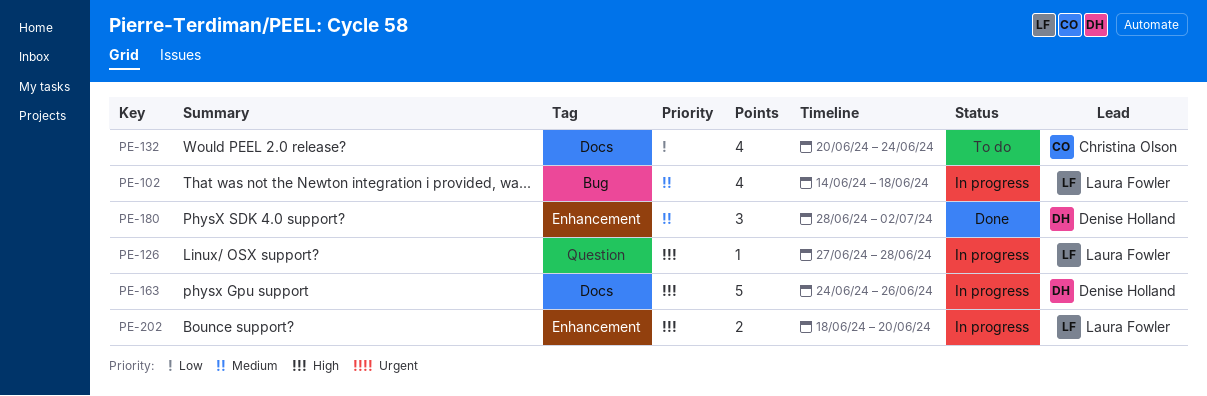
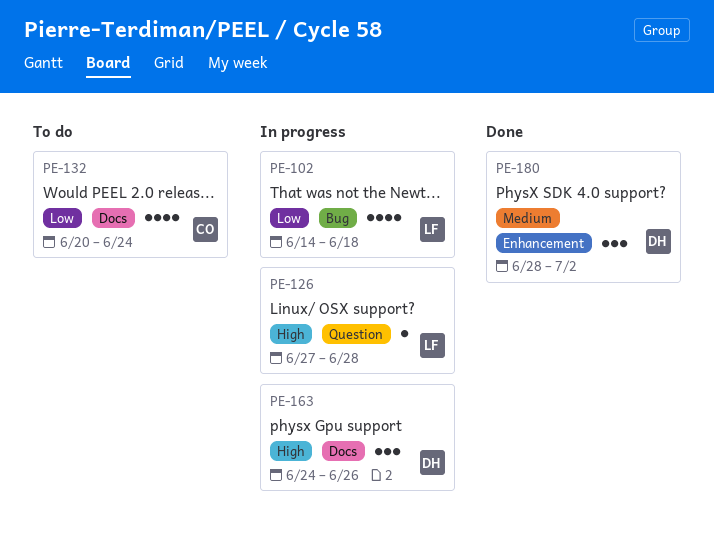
PE-102, priority: Medium -> Low
PE-163, estimate: 5 -> 3
PE-202: present -> none

